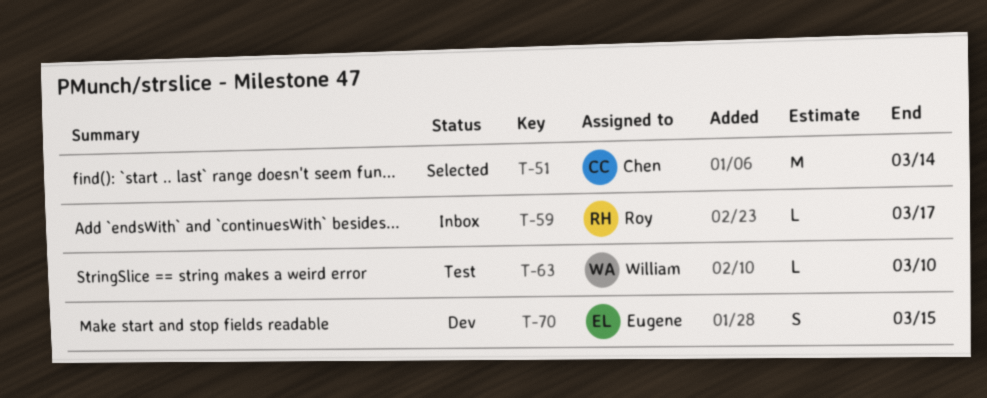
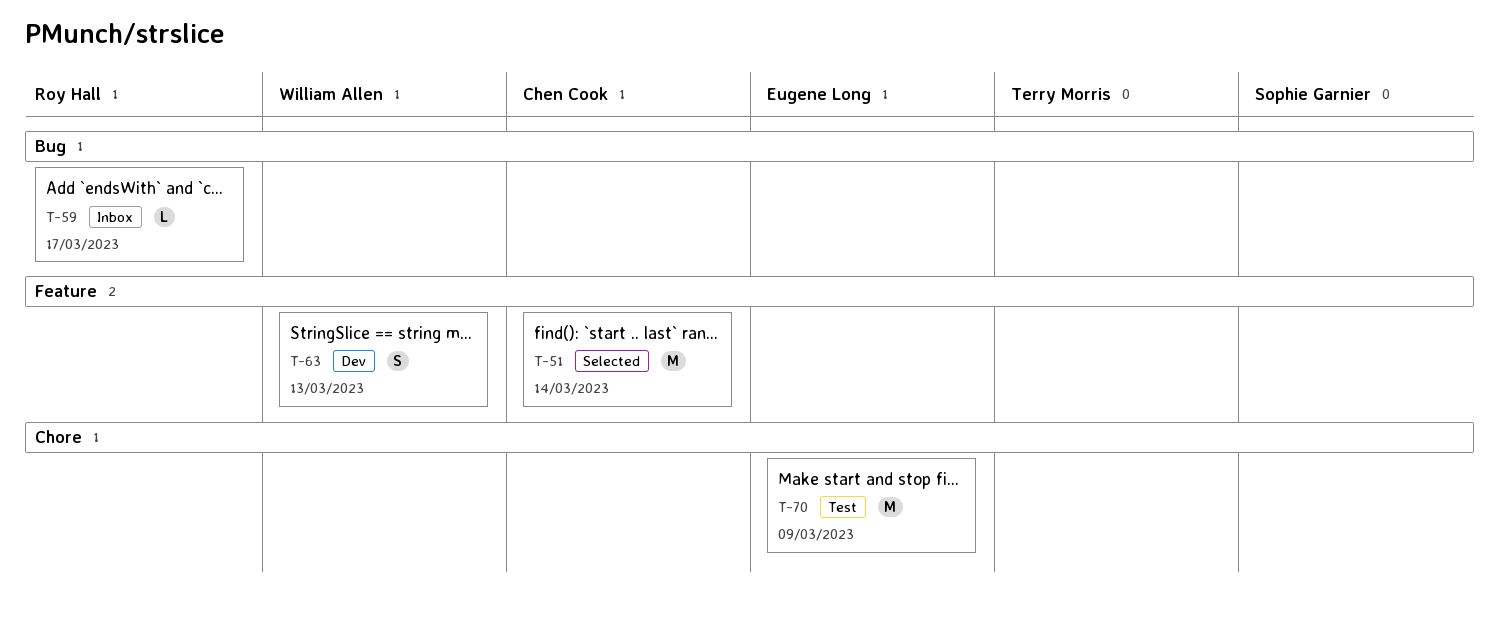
T-63, status: Test -> Dev
T-63, estimate: L -> S
T-63, due: Mar 10 -> Mar 13
T-70, status: Dev -> Test
T-70, estimate: S -> M
T-70, due: Mar 15 -> Mar 9

